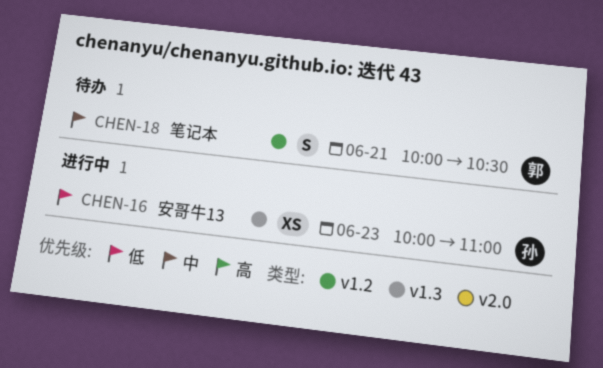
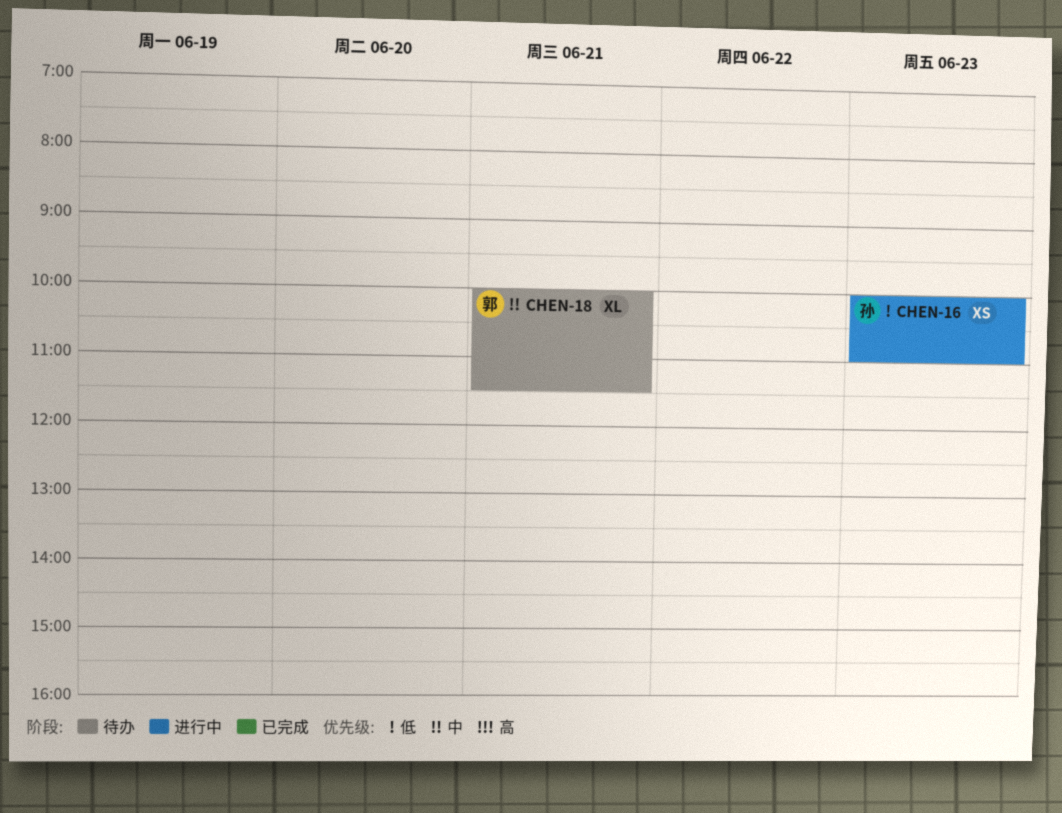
CHEN-18, estimate: S -> XL
CHEN-18, ends: 10:30 -> 11:30

